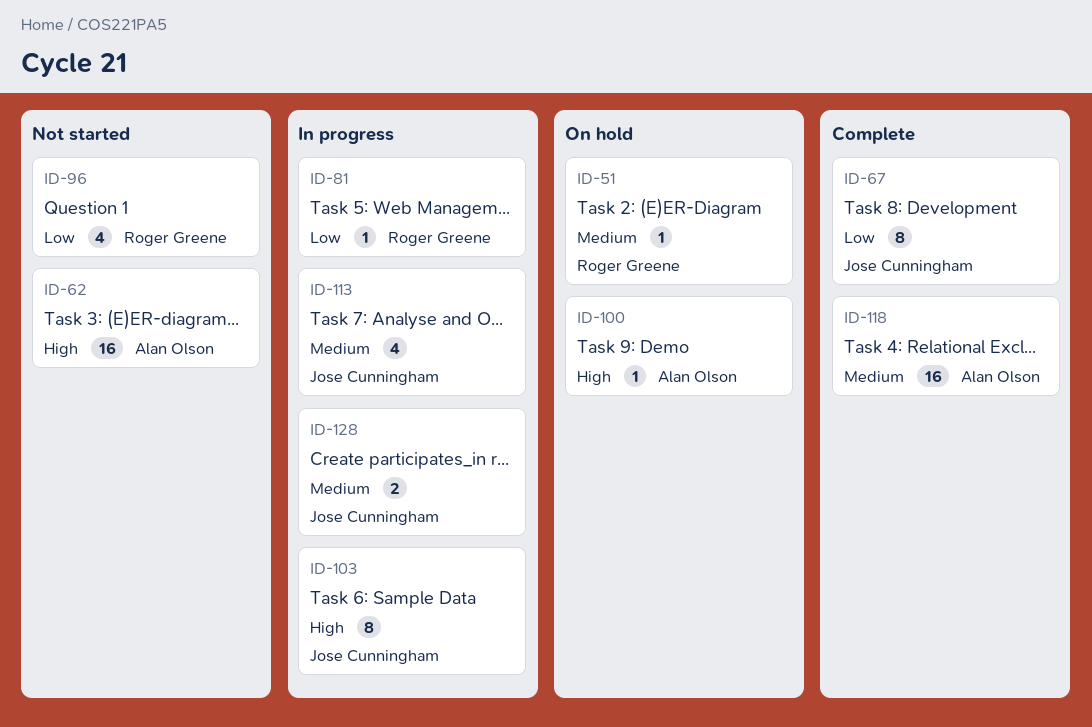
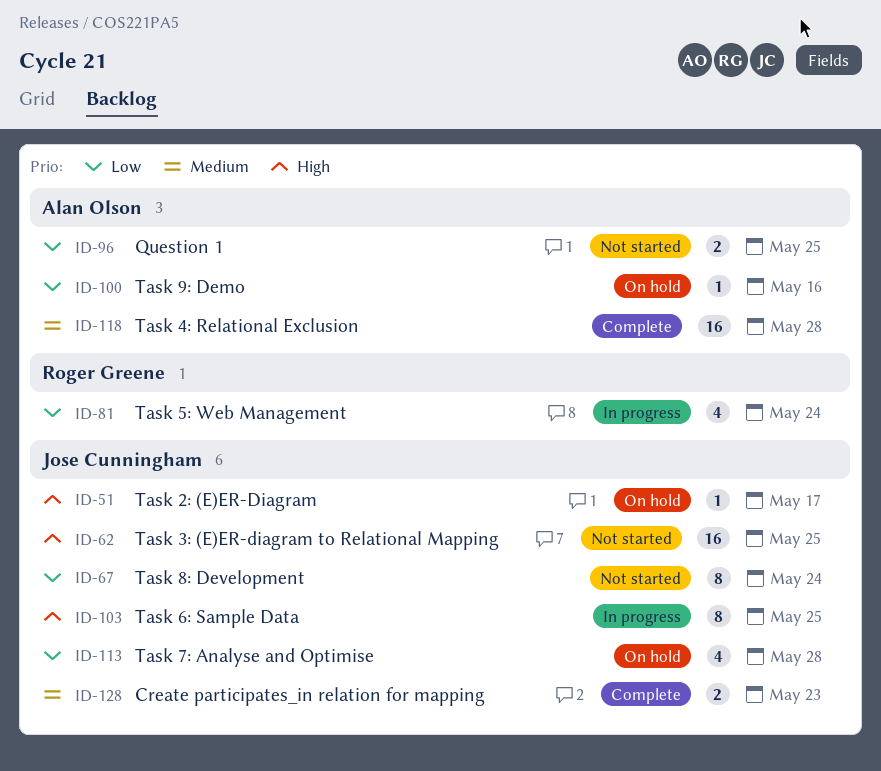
ID-51, owner: Roger Greene -> Jose Cunningham
ID-51, priority: Medium -> High
ID-62, owner: Alan Olson -> Jose Cunningham
ID-67, status: Complete -> Not started
ID-81, estimate: 1 -> 4
ID-96, owner: Roger Greene -> Alan Olson
ID-96, estimate: 4 -> 2
ID-100, priority: High -> Low
ID-113, status: In progress -> On hold
ID-113, priority: Medium -> Low
ID-128, status: In progress -> Complete

